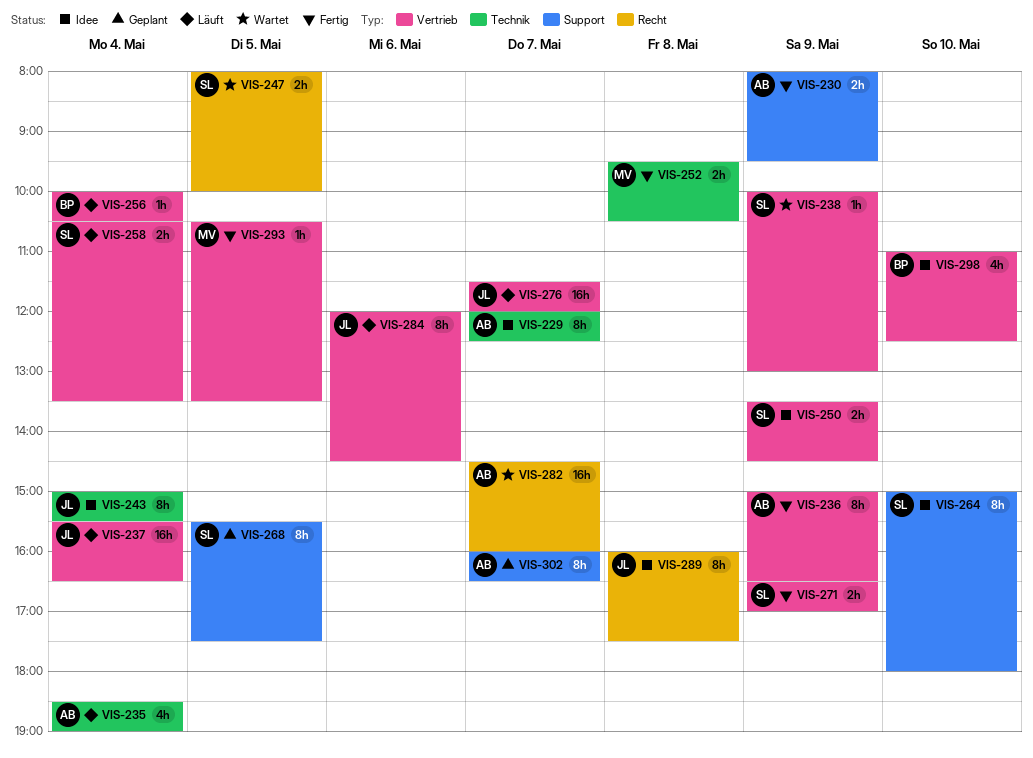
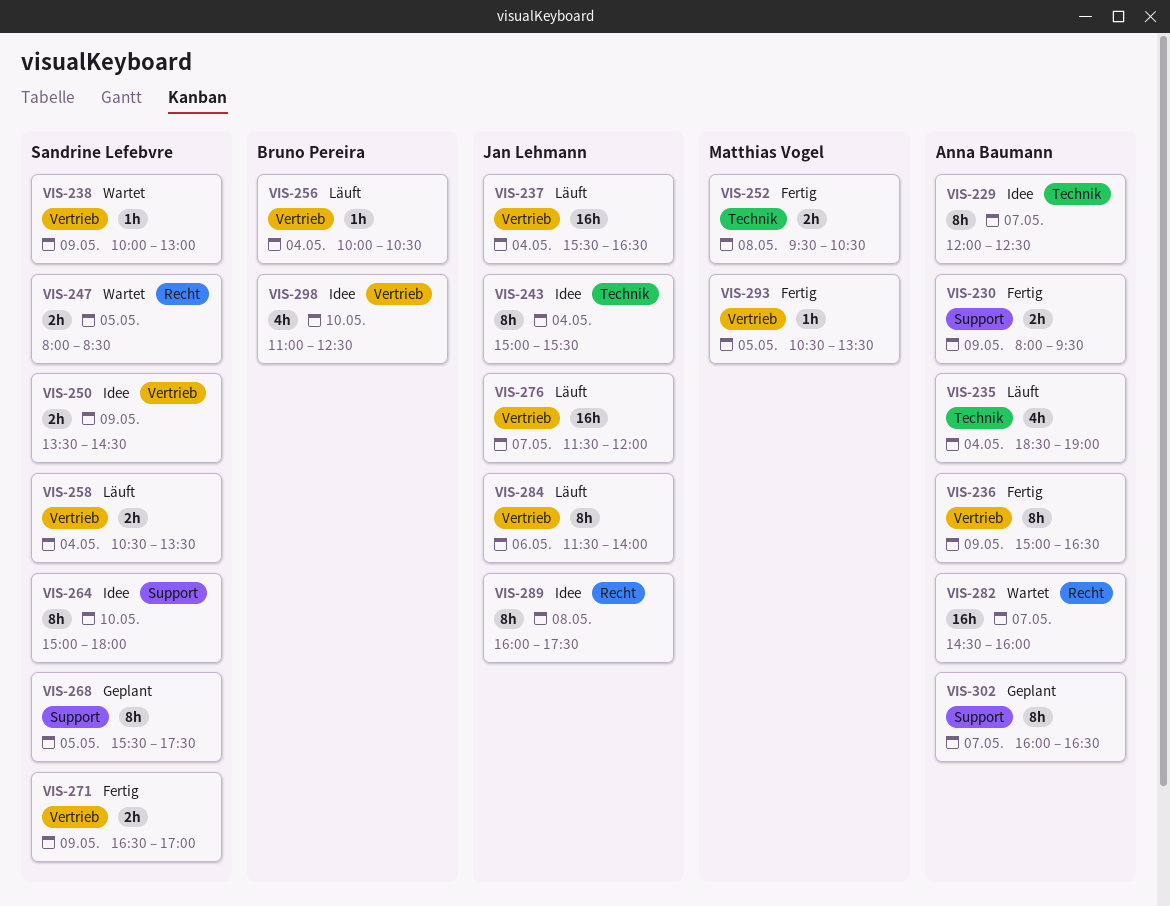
VIS-247, ends: 10:00 -> 08:30
VIS-284, begins: 12:00 -> 11:30
VIS-284, ends: 14:30 -> 14:00

